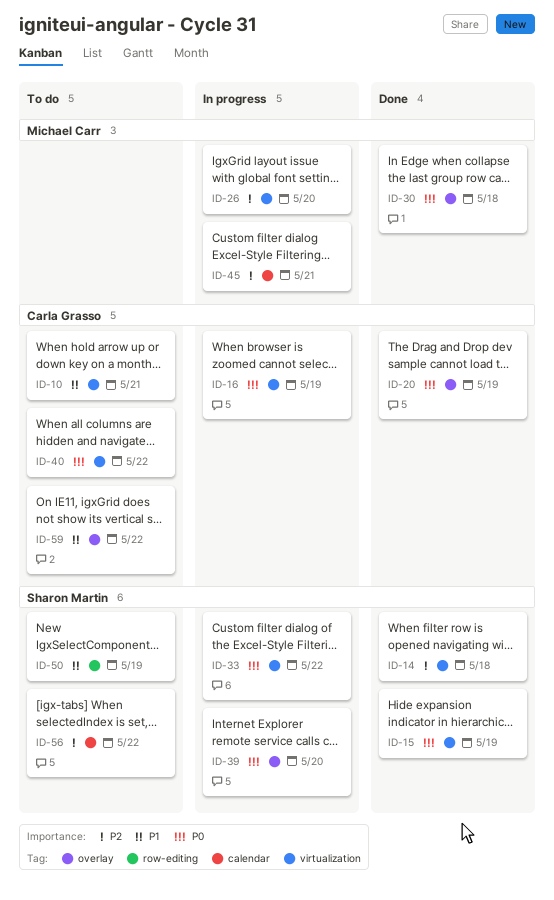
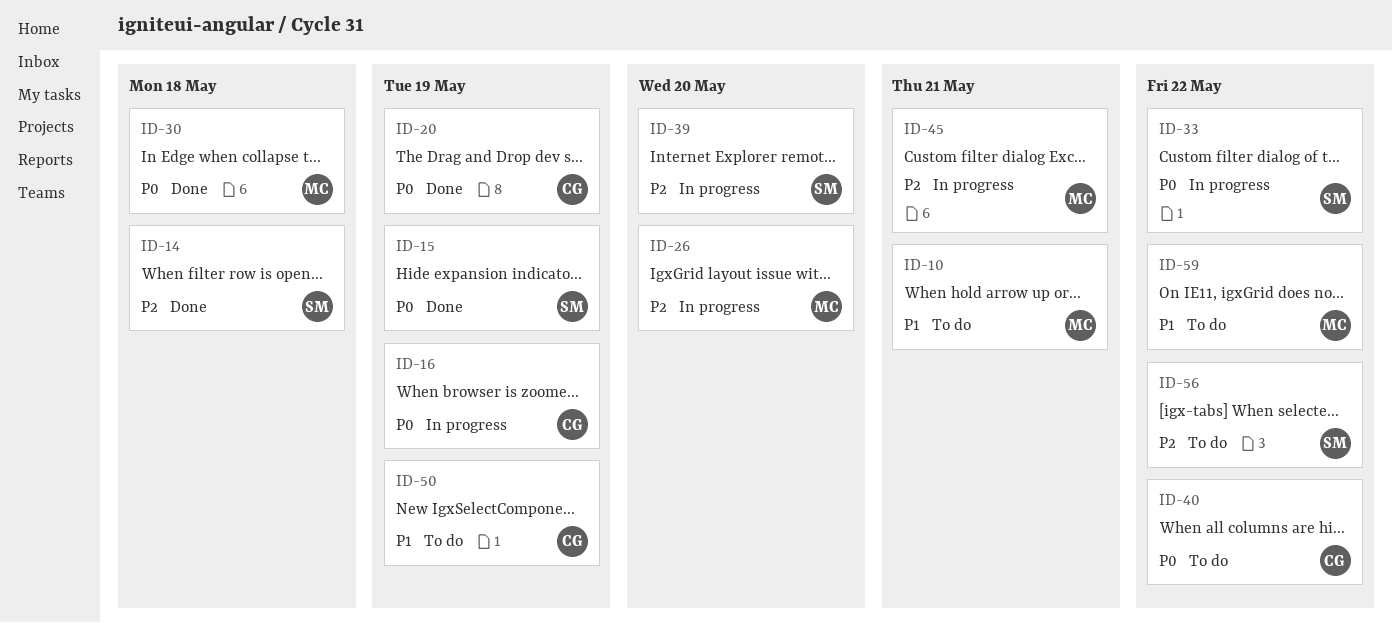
ID-10, owner: Carla Grasso -> Michael Carr
ID-39, priority: P0 -> P2
ID-50, owner: Sharon Martin -> Carla Grasso
ID-59, owner: Carla Grasso -> Michael Carr

